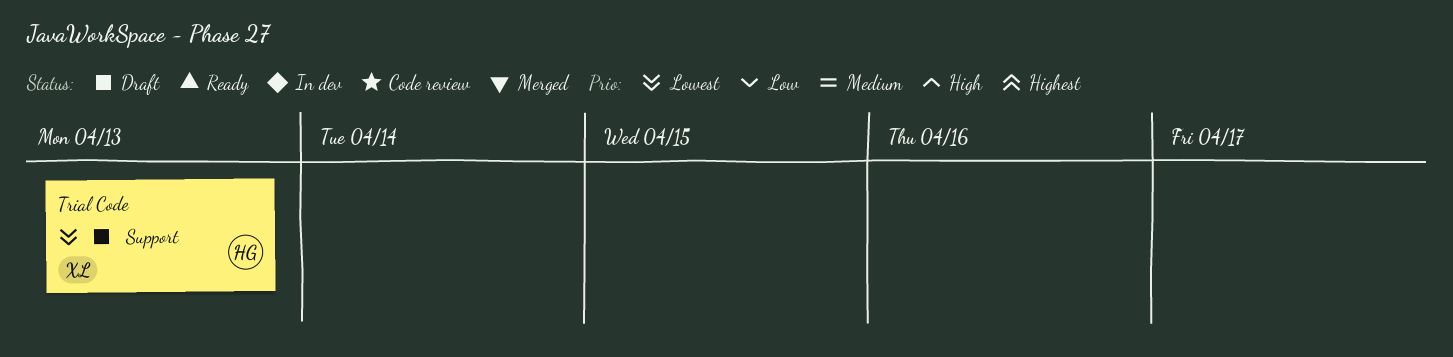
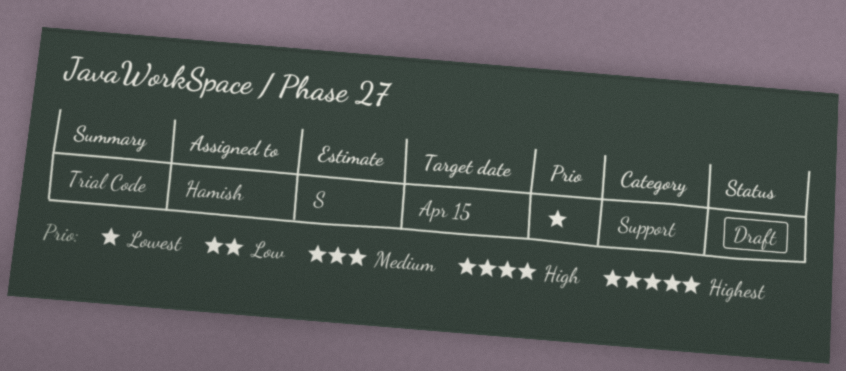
Trial Code, estimate: XL -> S
Trial Code, due: Apr 13 -> Apr 15

